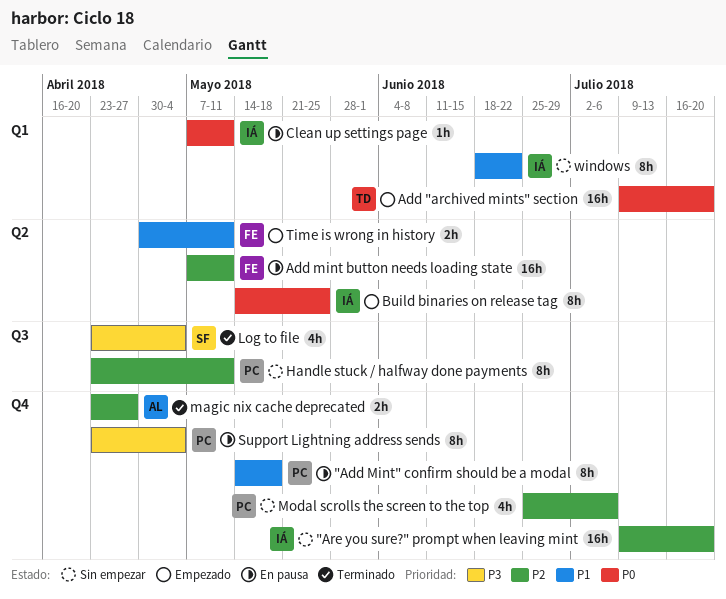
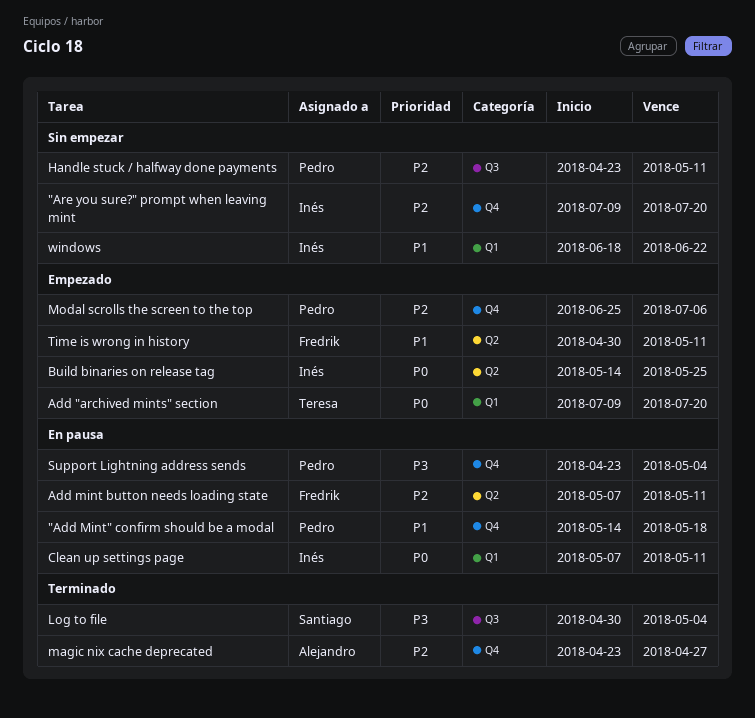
Log to file, start: Apr 23 -> Apr 30
Modal scrolls the screen to the top, status: Sin empezar -> Empezado

